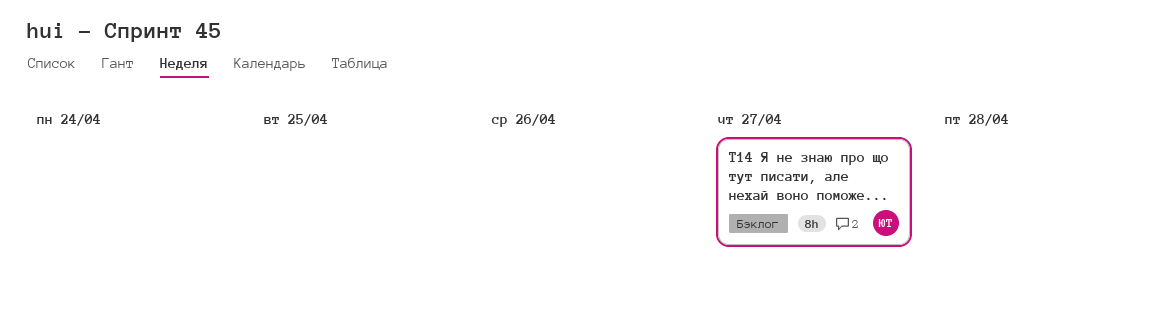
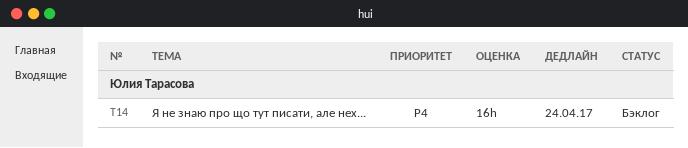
T14, estimate: 8h -> 16h
T14, due: Apr 27 -> Apr 24

